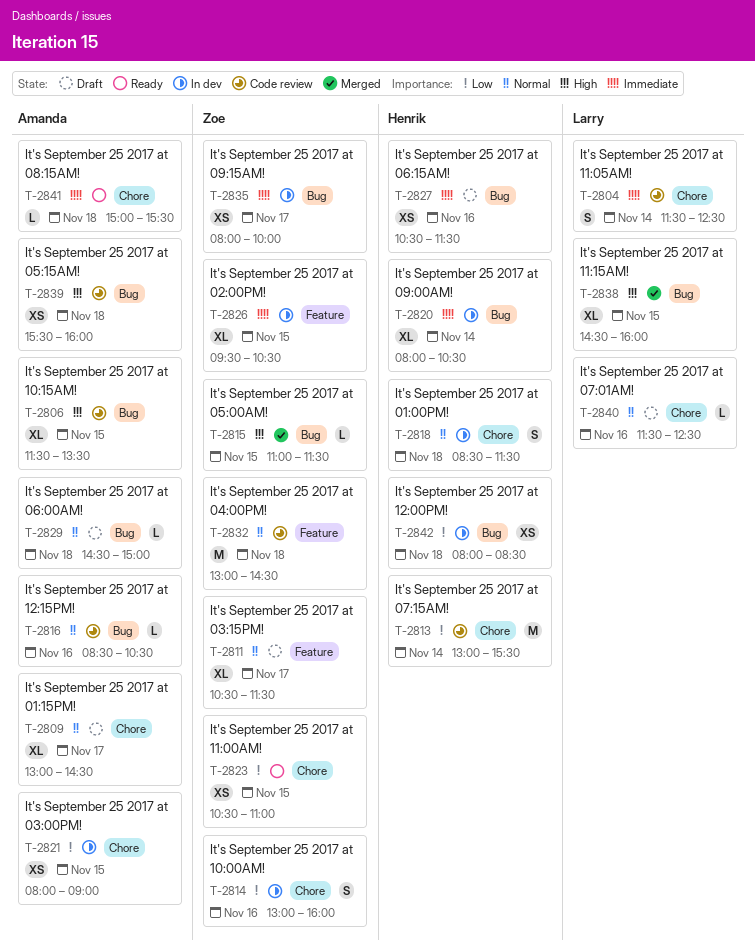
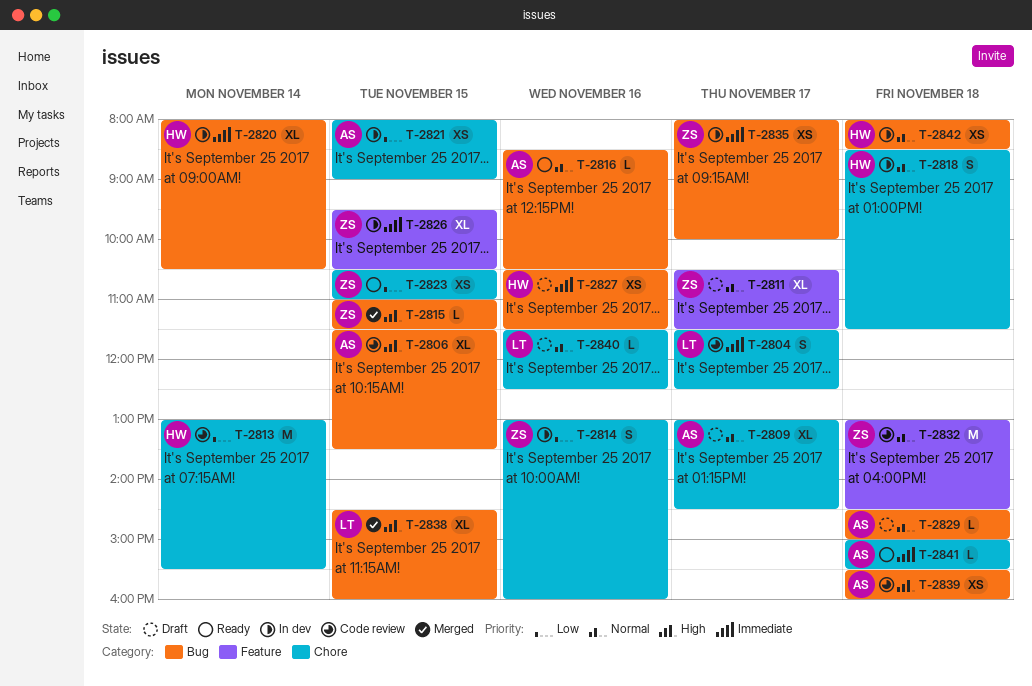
T-2804, day: Nov 14 -> Nov 17
T-2816, status: Code review -> Ready
T-2842, priority: Low -> Normal

